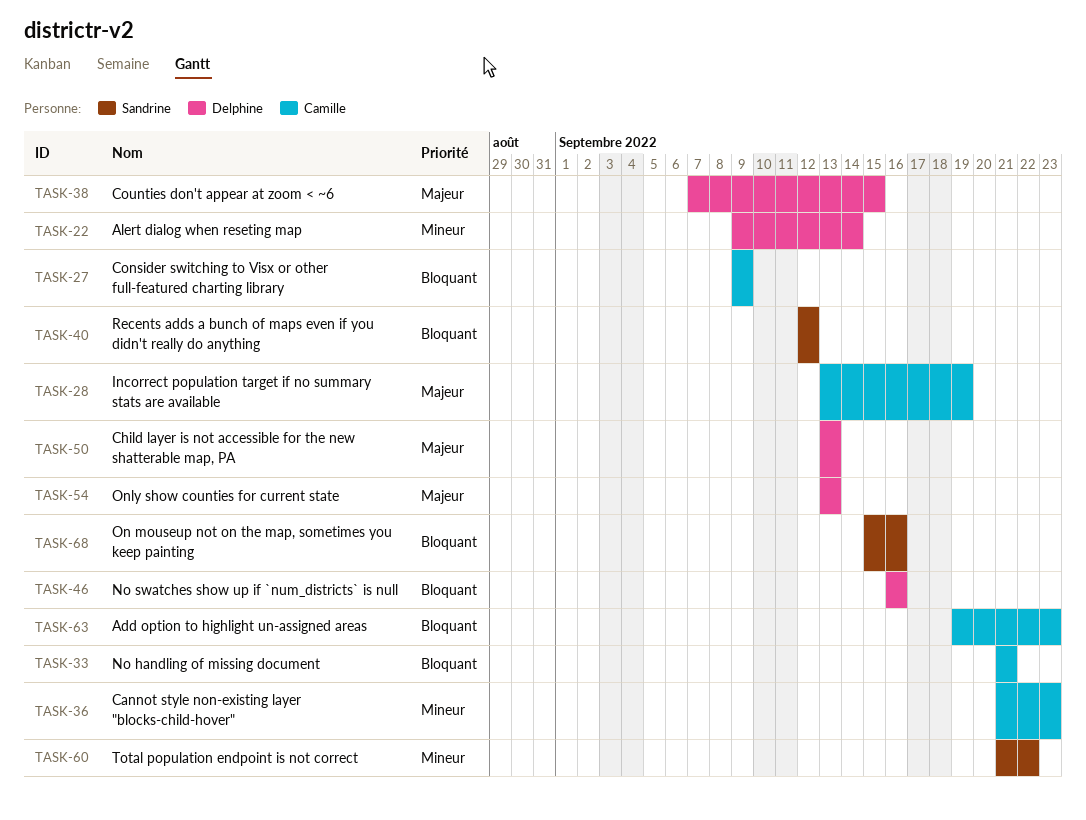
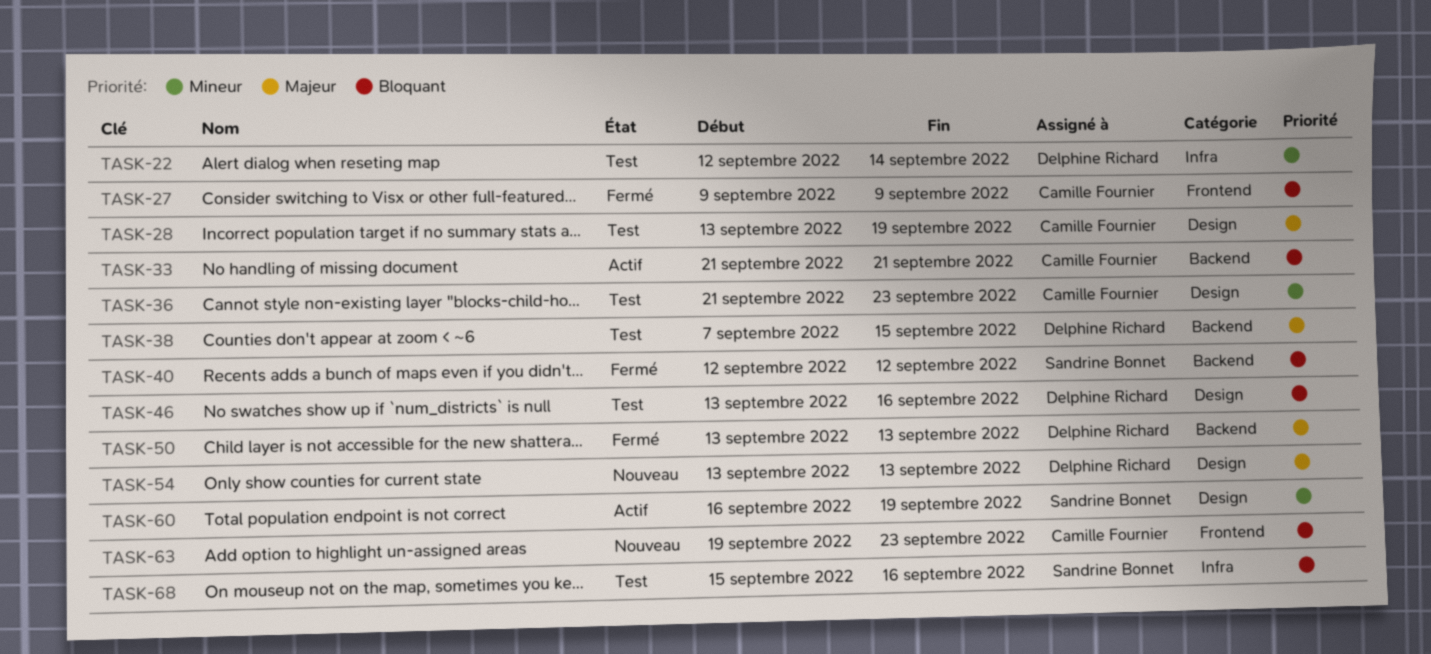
TASK-22, start: Sep 9 -> Sep 12
TASK-46, start: Sep 16 -> Sep 13
TASK-60, start: Sep 21 -> Sep 16
TASK-60, due: Sep 22 -> Sep 19

